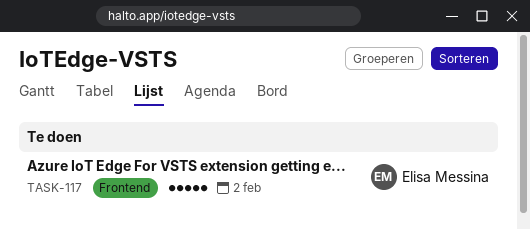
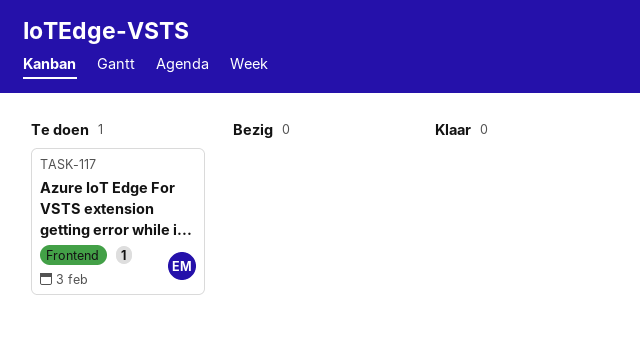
TASK-117, estimate: 5 -> 1
TASK-117, due: Feb 2 -> Feb 3

